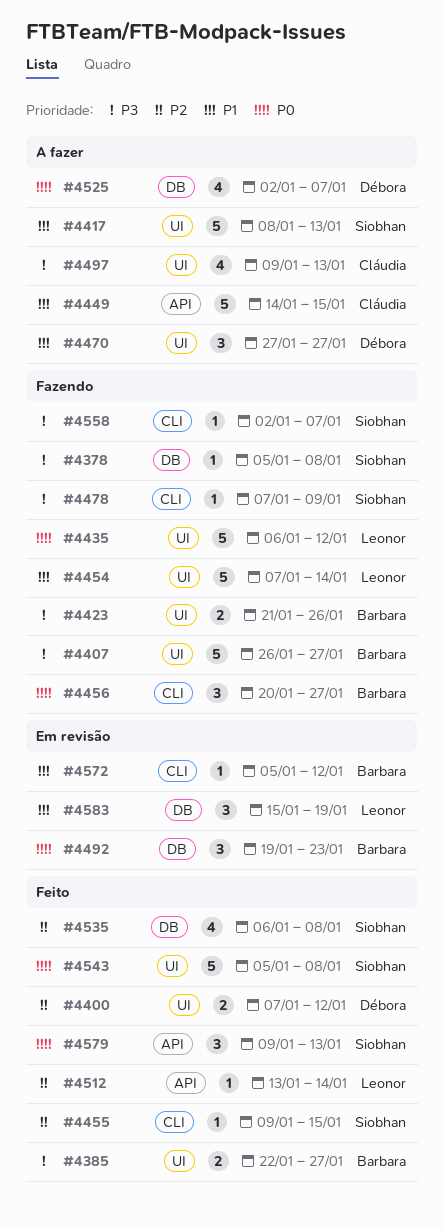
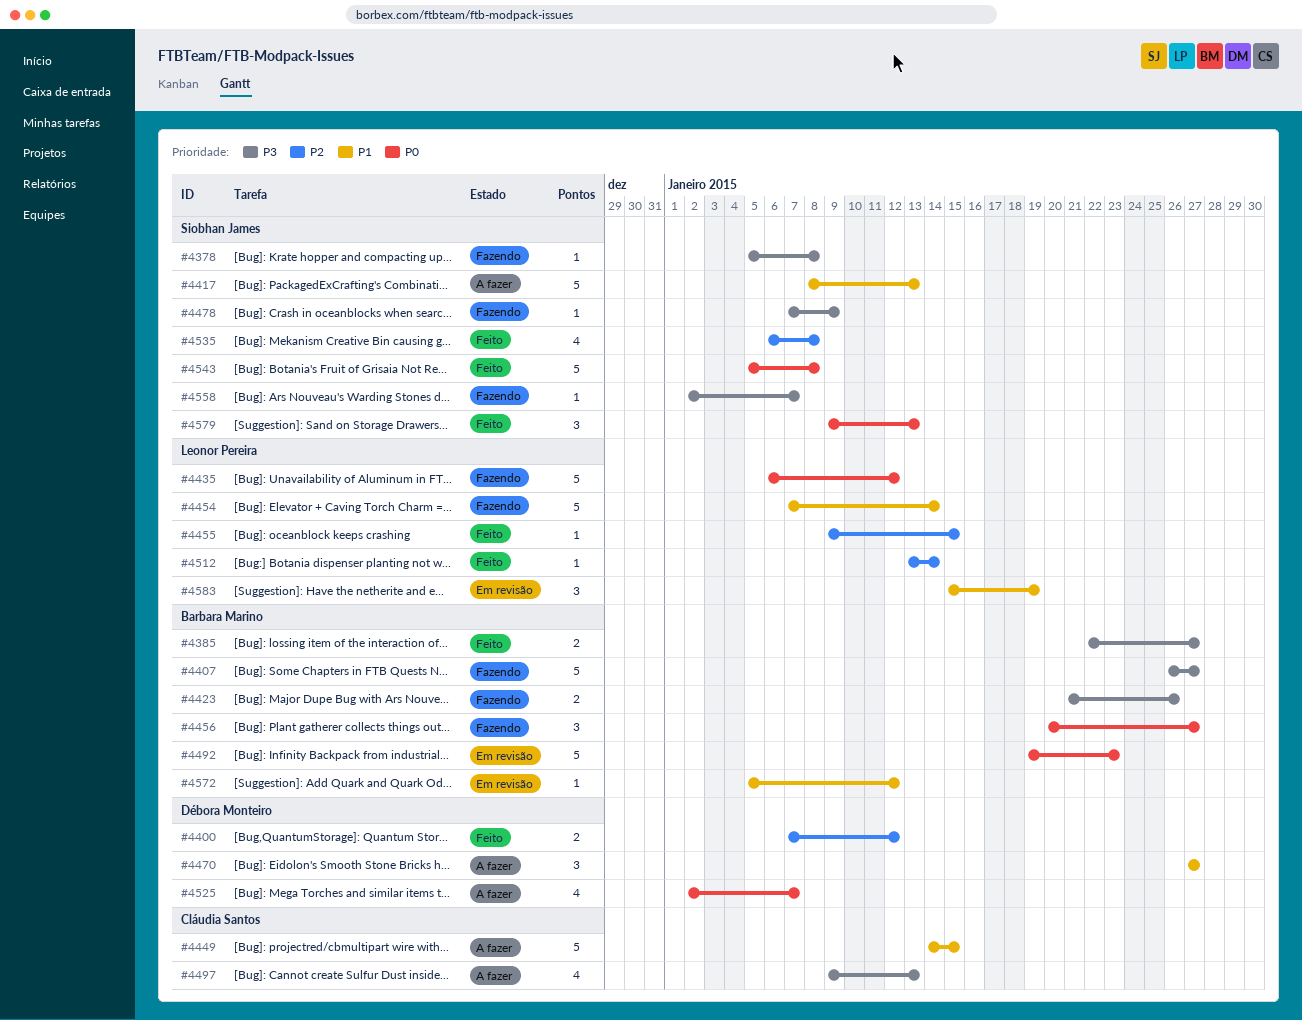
#4455, owner: Siobhan James -> Leonor Pereira
#4492, estimate: 3 -> 5

